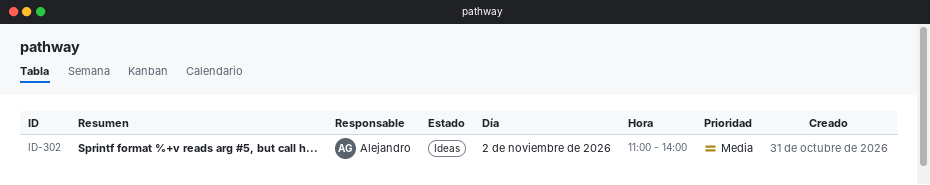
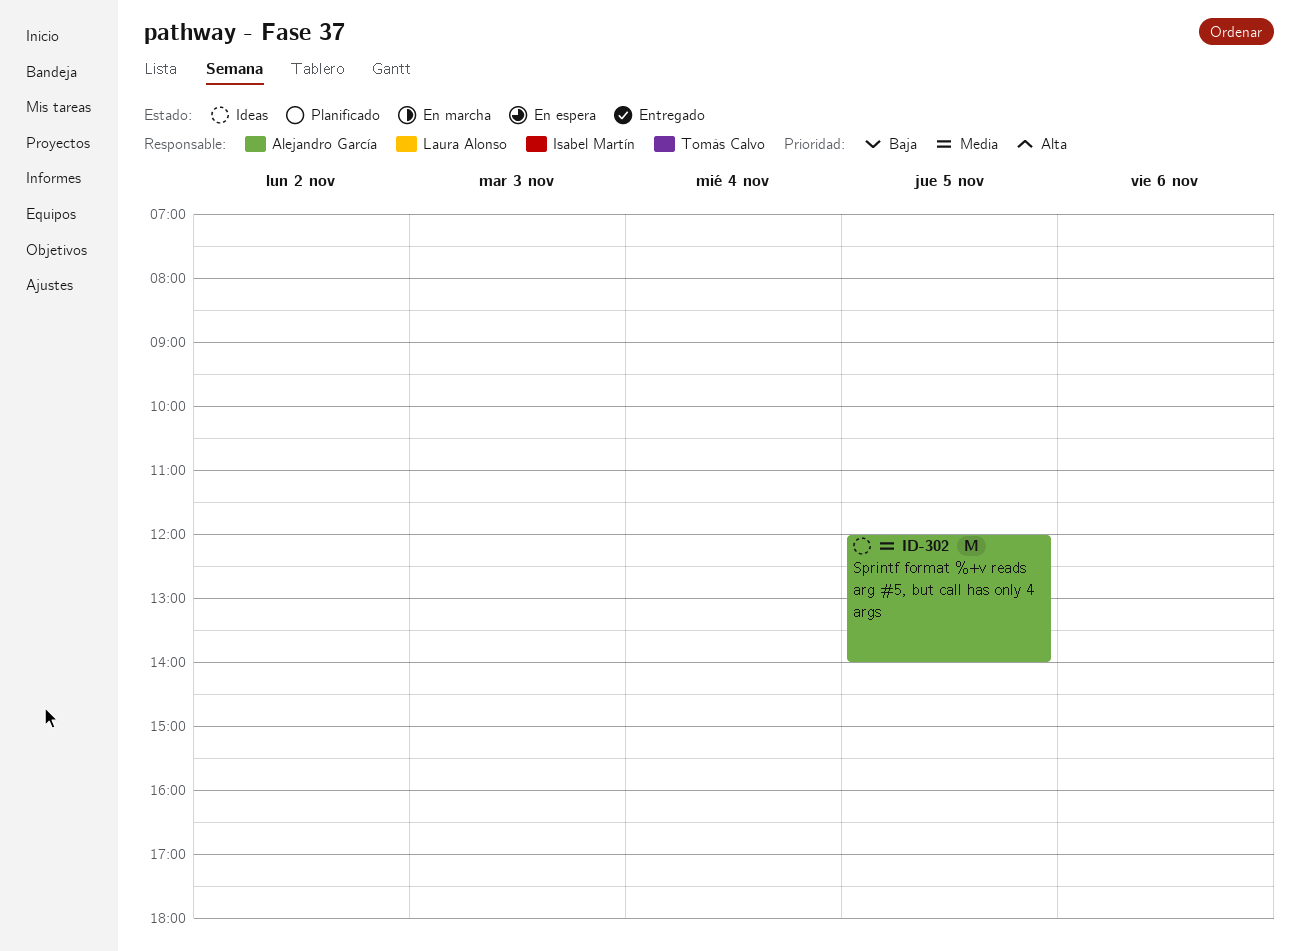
ID-302, day: Nov 2 -> Nov 5
ID-302, begins: 11:00 -> 12:00

